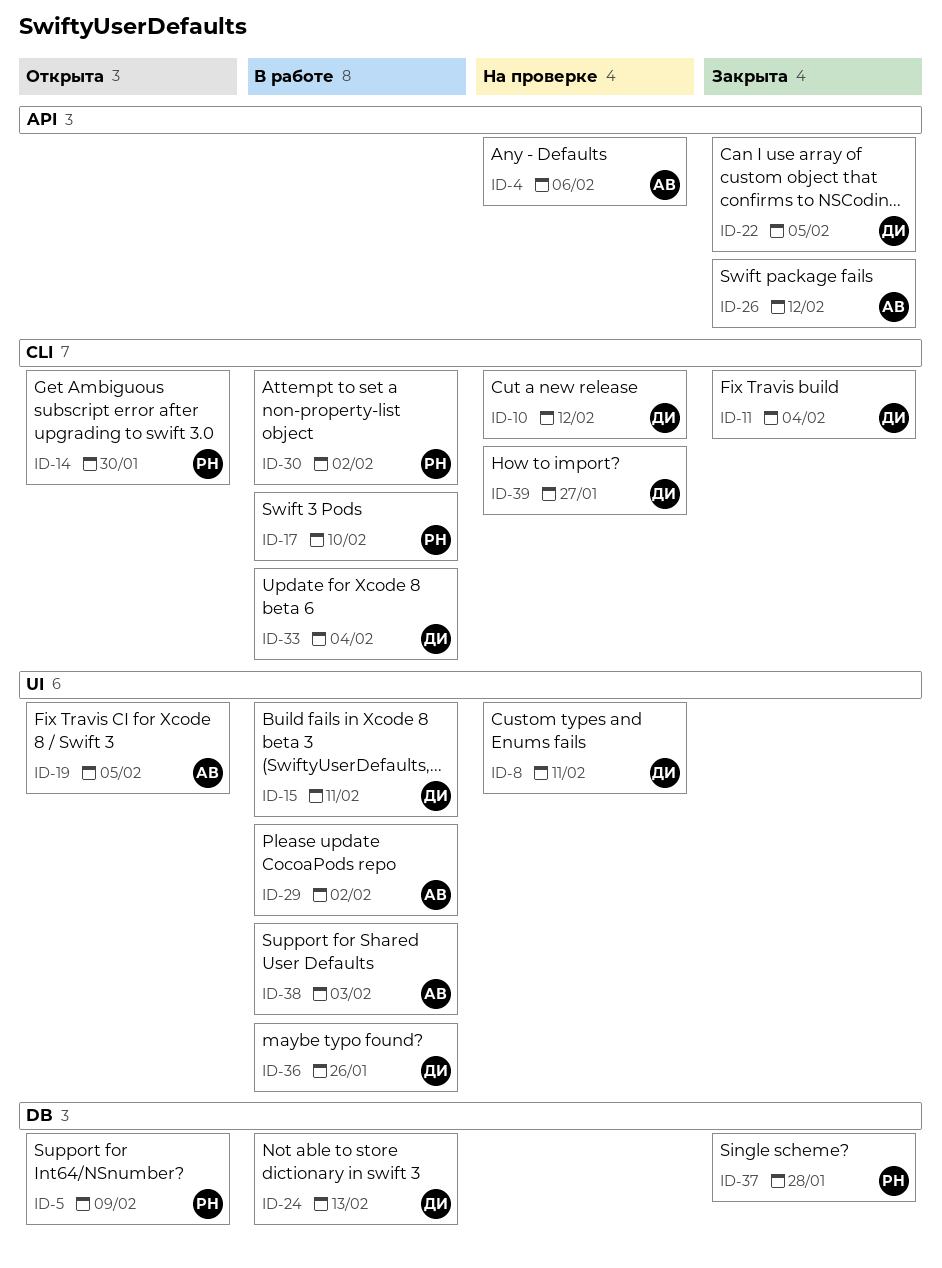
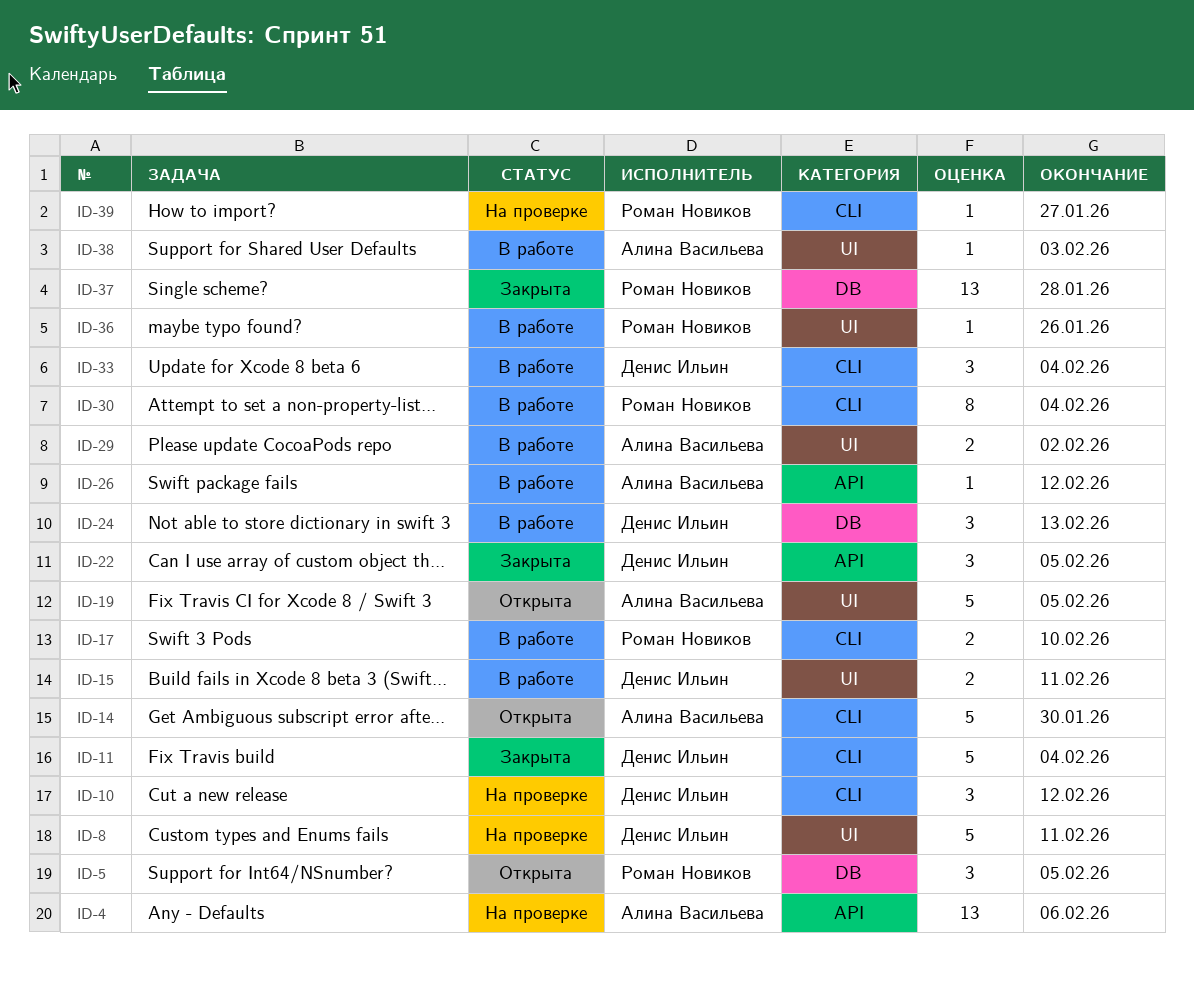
ID-5, due: Feb 9 -> Feb 5
ID-14, owner: Роман Новиков -> Алина Васильева
ID-26, status: Закрыта -> В работе
ID-30, due: Feb 2 -> Feb 4
ID-36, owner: Денис Ильин -> Роман Новиков
ID-39, owner: Денис Ильин -> Роман Новиков

